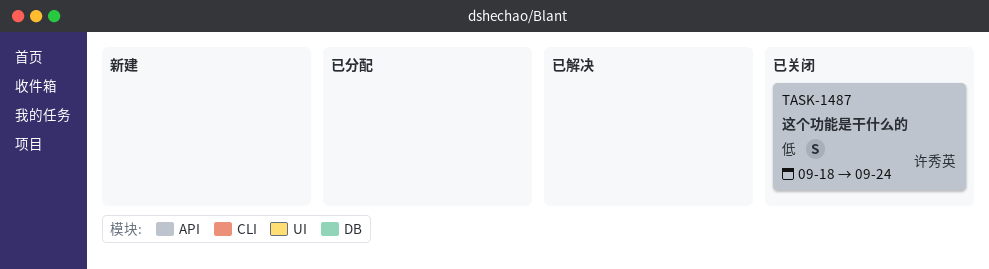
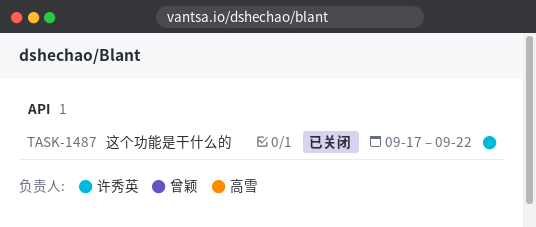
TASK-1487, start: Sep 18 -> Sep 17
TASK-1487, due: Sep 24 -> Sep 22

